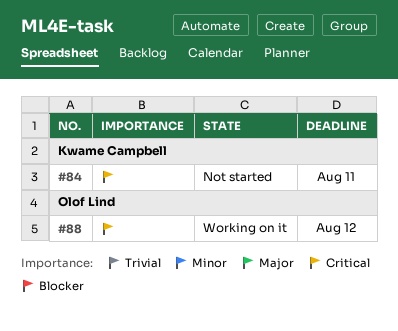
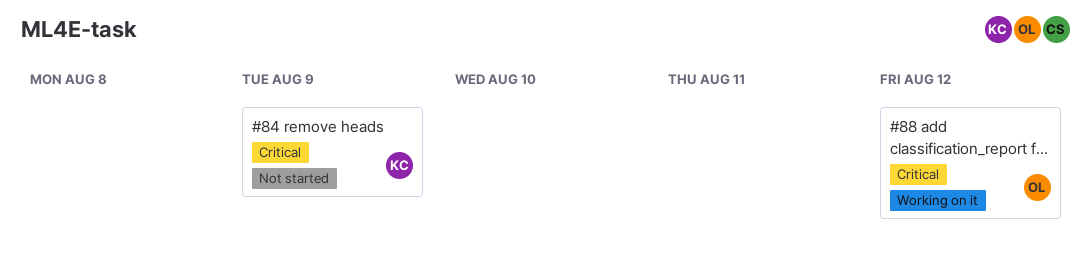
#84, due: Aug 11 -> Aug 9

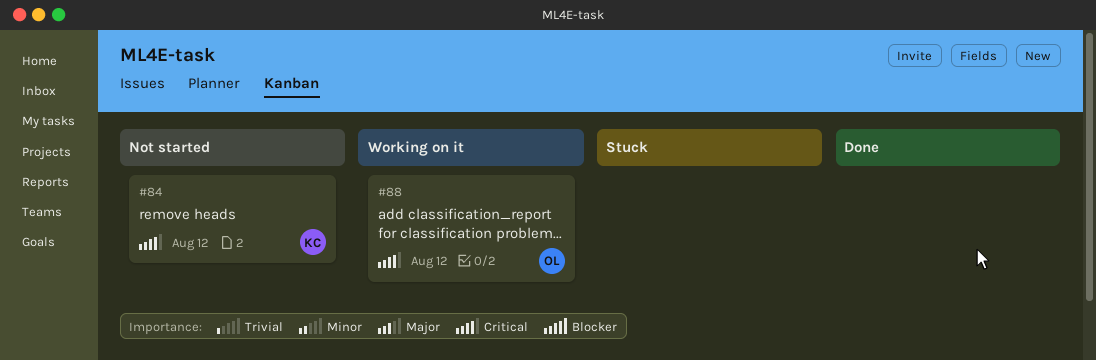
#84, due: Aug 9 -> Aug 12

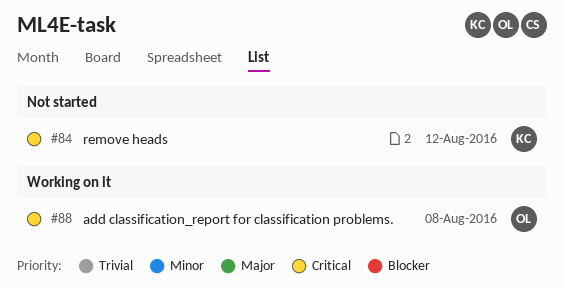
#88, due: Aug 12 -> Aug 8

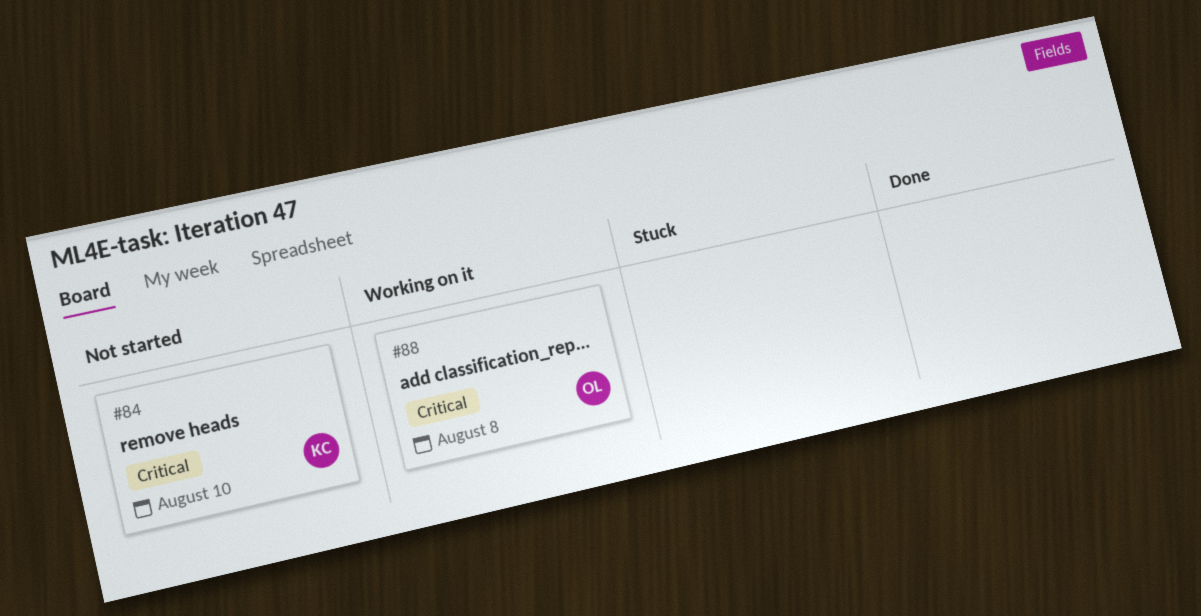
#84, due: Aug 12 -> Aug 10

